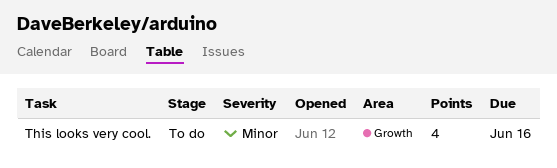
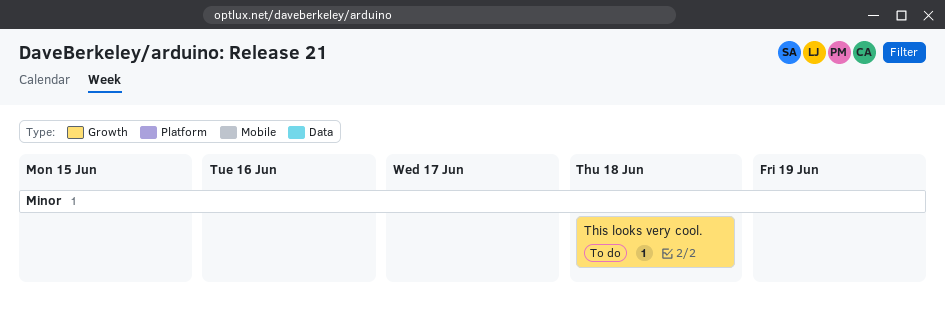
This looks very cool., estimate: 4 -> 1
This looks very cool., due: Jun 16 -> Jun 18

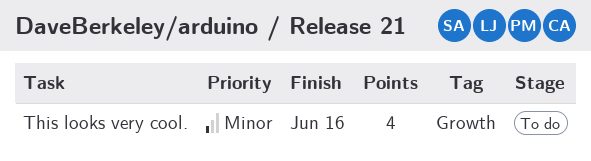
This looks very cool., estimate: 1 -> 4
This looks very cool., due: Jun 18 -> Jun 16

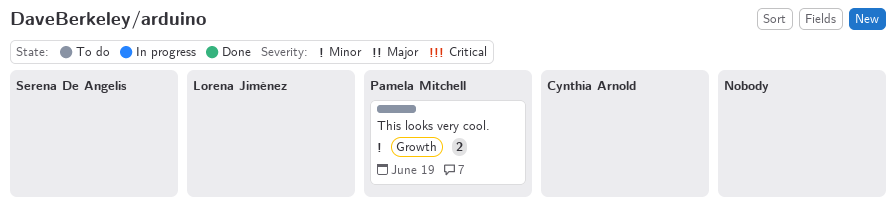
This looks very cool., estimate: 4 -> 2
This looks very cool., due: Jun 16 -> Jun 19

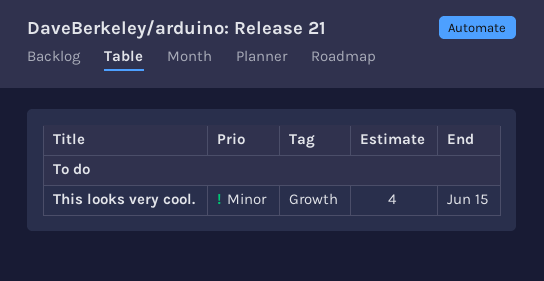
This looks very cool., estimate: 2 -> 4
This looks very cool., due: Jun 19 -> Jun 15

